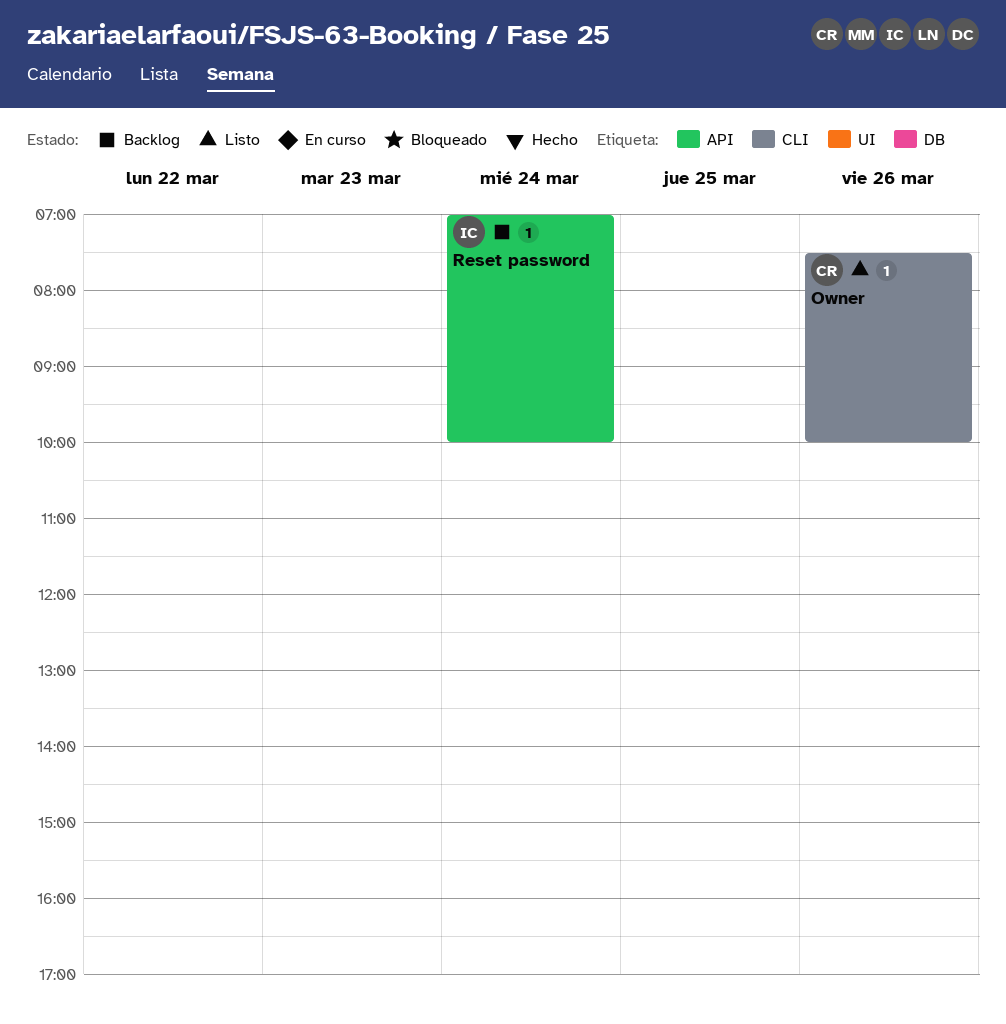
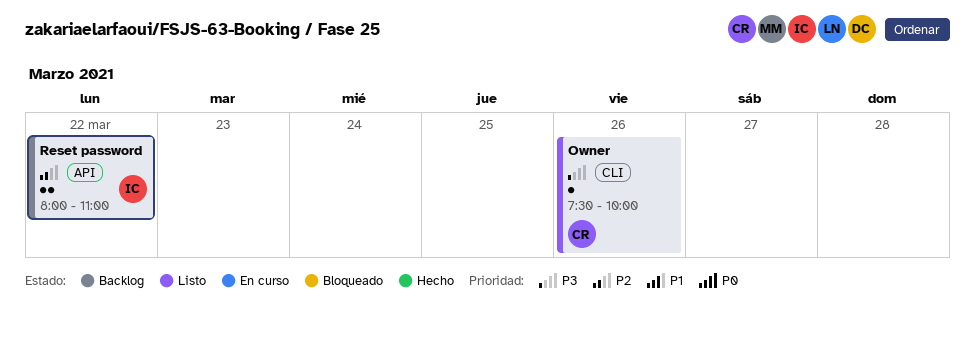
Reset password, estimate: 1 -> 2
Reset password, day: Mar 24 -> Mar 22
Reset password, begins: 07:00 -> 08:00
Reset password, ends: 10:00 -> 11:00

